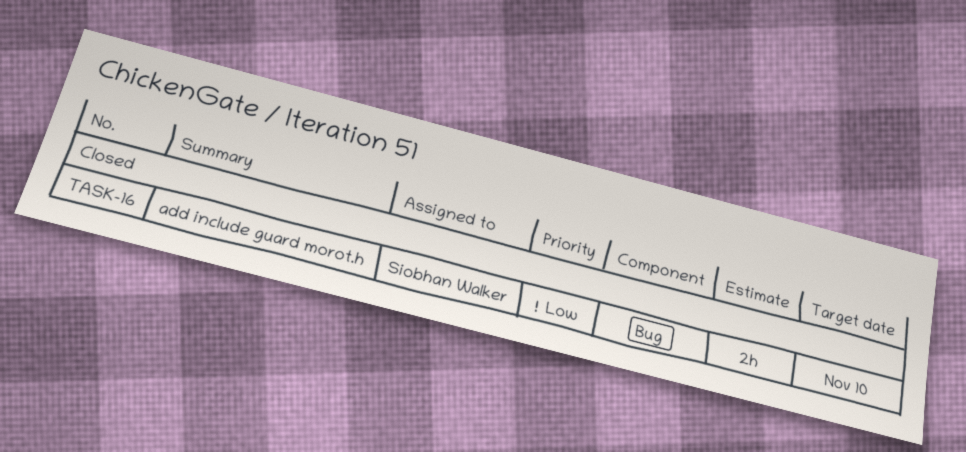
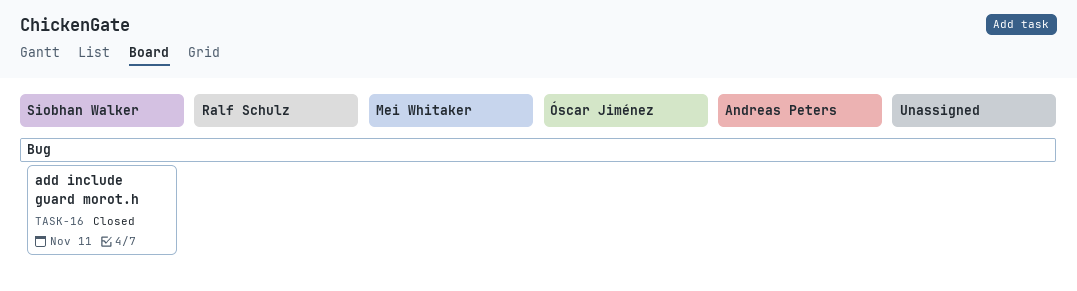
TASK-16, due: Nov 10 -> Nov 11

